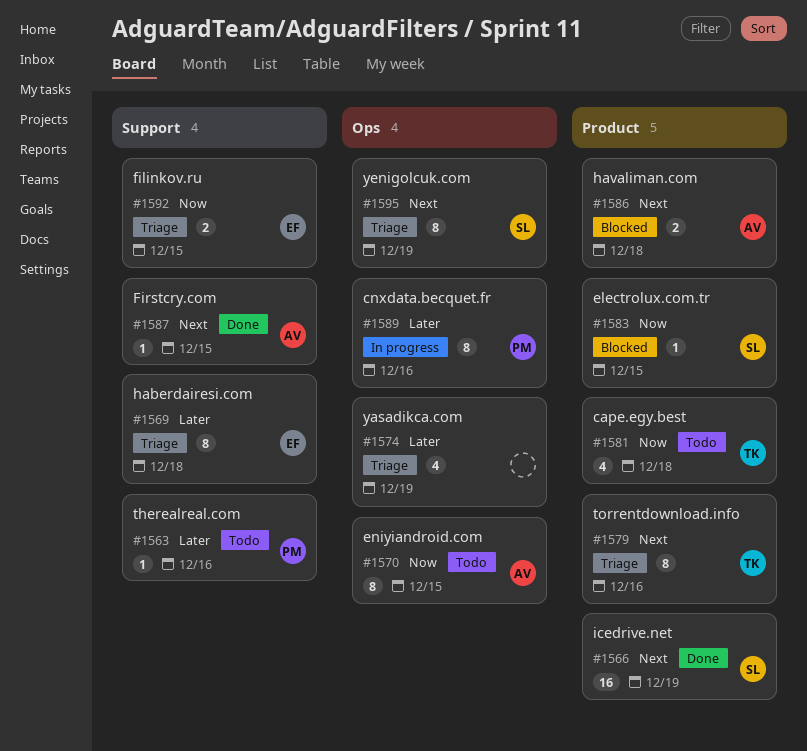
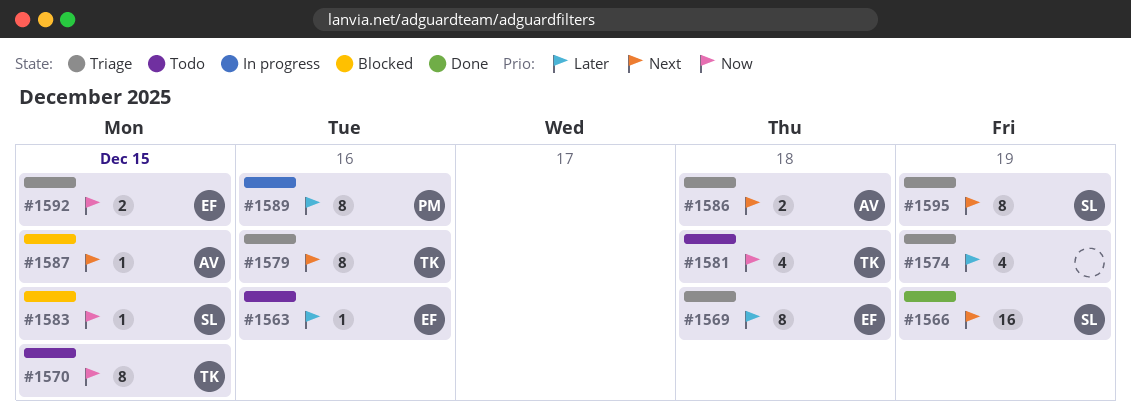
#1563, owner: PM -> EF
#1570, owner: AV -> TK
#1586, status: Blocked -> Triage
#1587, status: Done -> Blocked

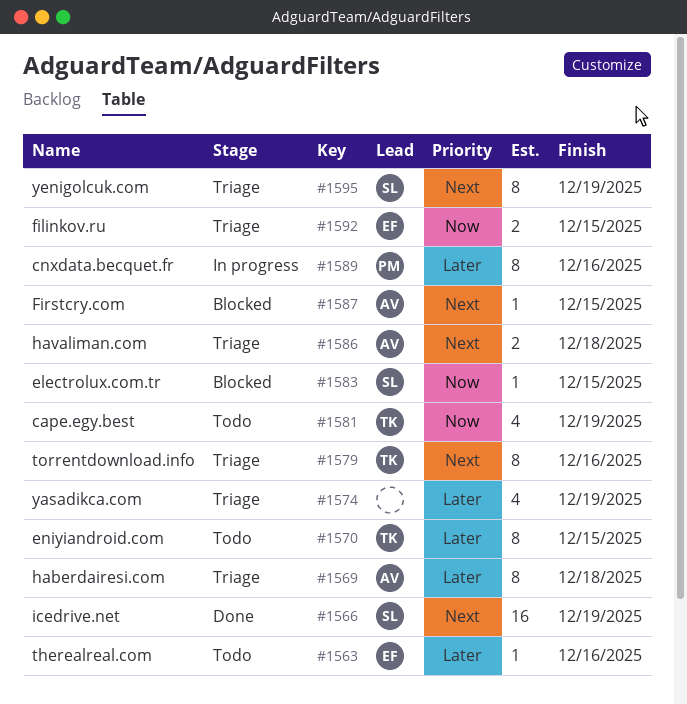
#1569, owner: EF -> AV
#1570, priority: Now -> Later
#1581, due: Dec 18 -> Dec 19

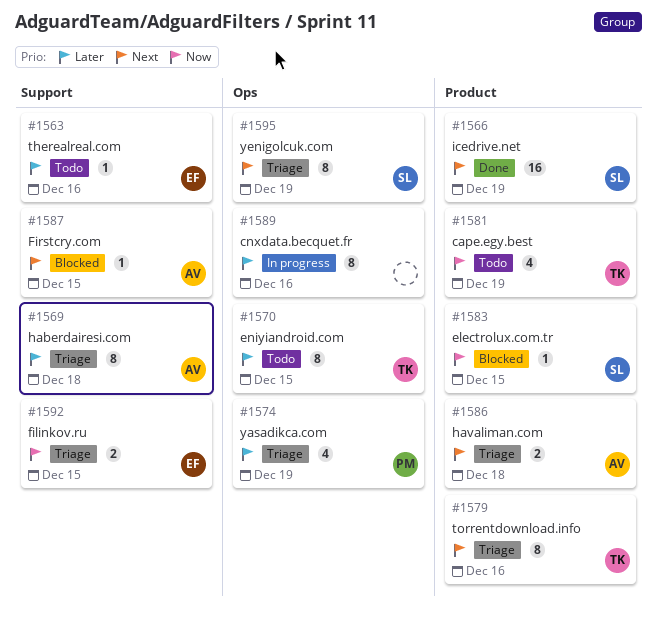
#1574, owner: none -> PM
#1589, owner: PM -> none

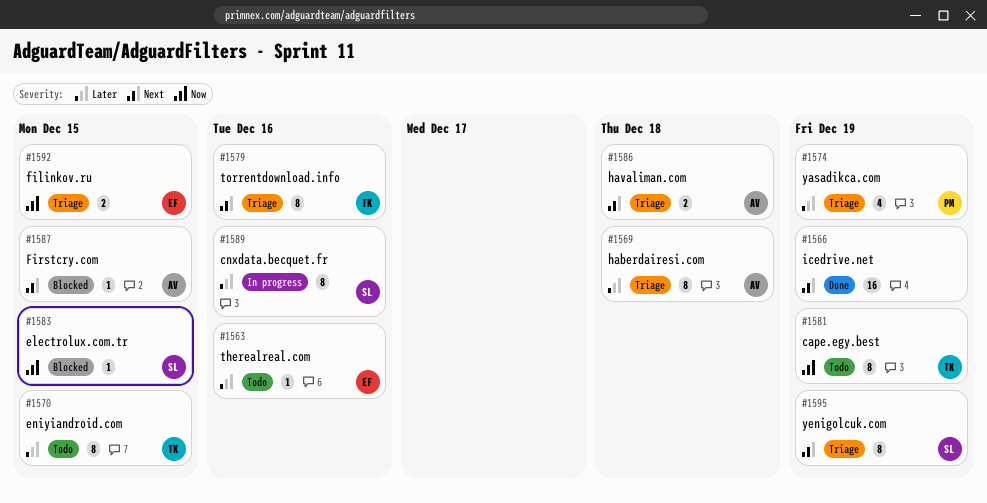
#1566, owner: SL -> none
#1581, estimate: 4 -> 8
#1589, owner: none -> SL

